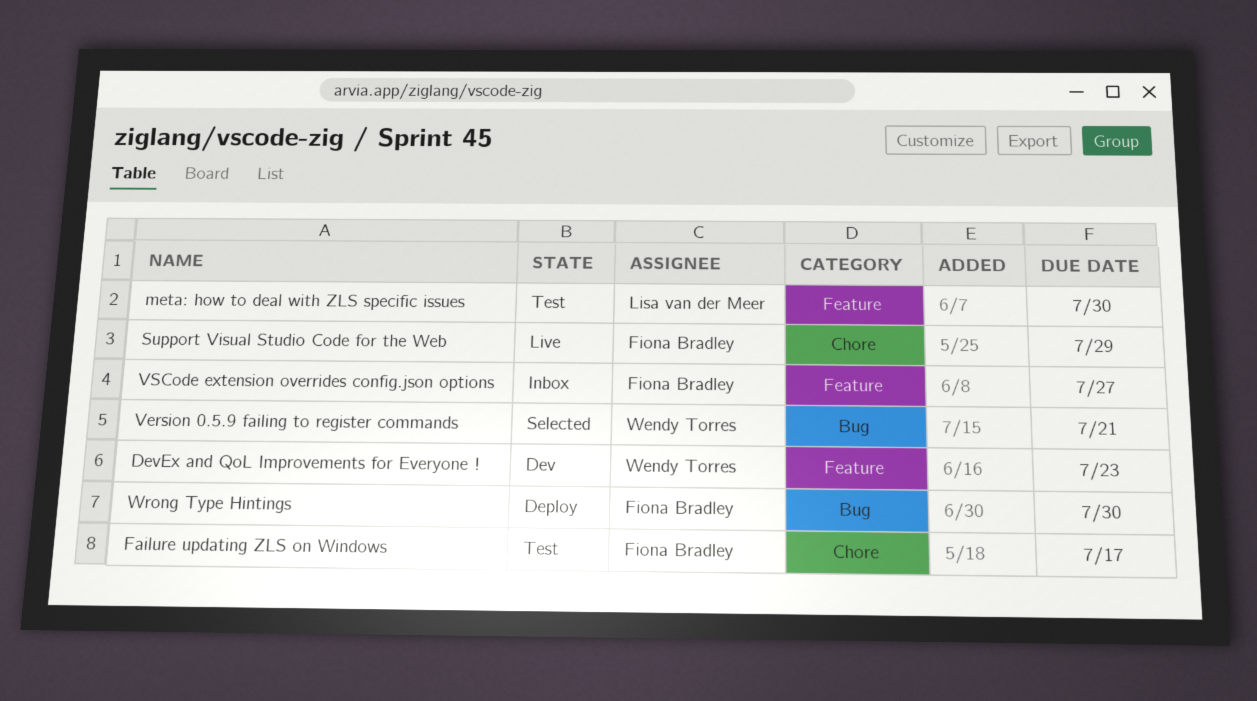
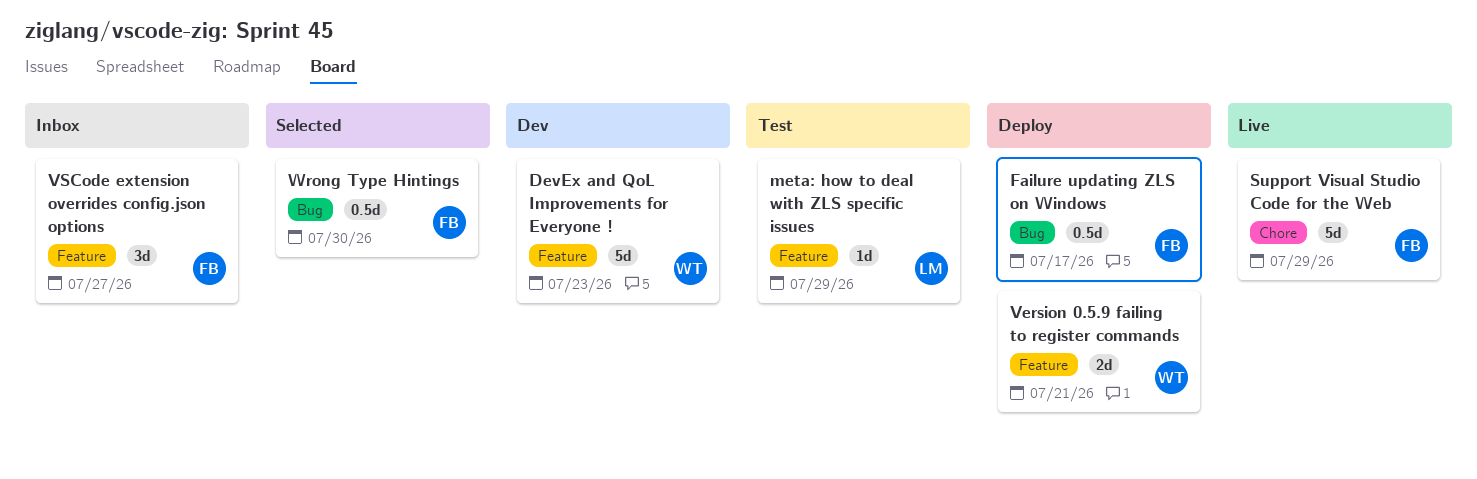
Failure updating ZLS on Windows, status: Test -> Deploy
Failure updating ZLS on Windows, label: Chore -> Bug
meta: how to deal with ZLS specific issues, due: Jul 30 -> Jul 29
Version 0.5.9 failing to register commands, status: Selected -> Deploy
Version 0.5.9 failing to register commands, label: Bug -> Feature
Wrong Type Hintings, status: Deploy -> Selected

